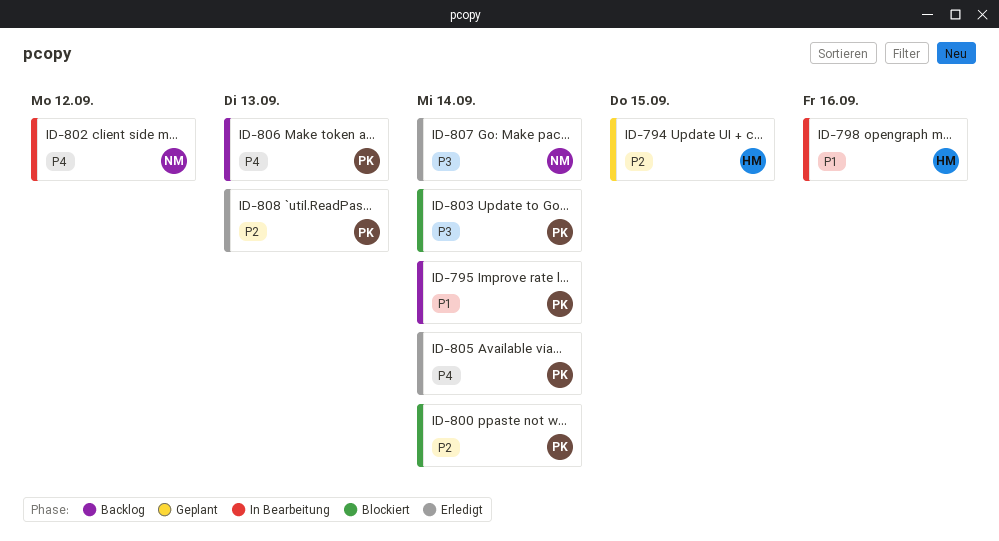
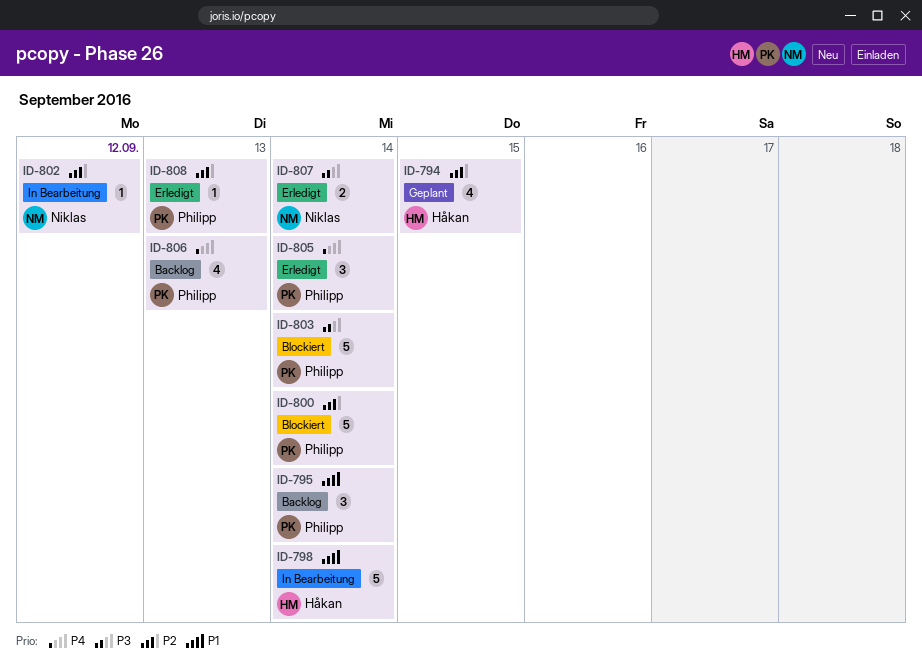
ID-798, due: Sep 16 -> Sep 14
ID-802, priority: P4 -> P2

